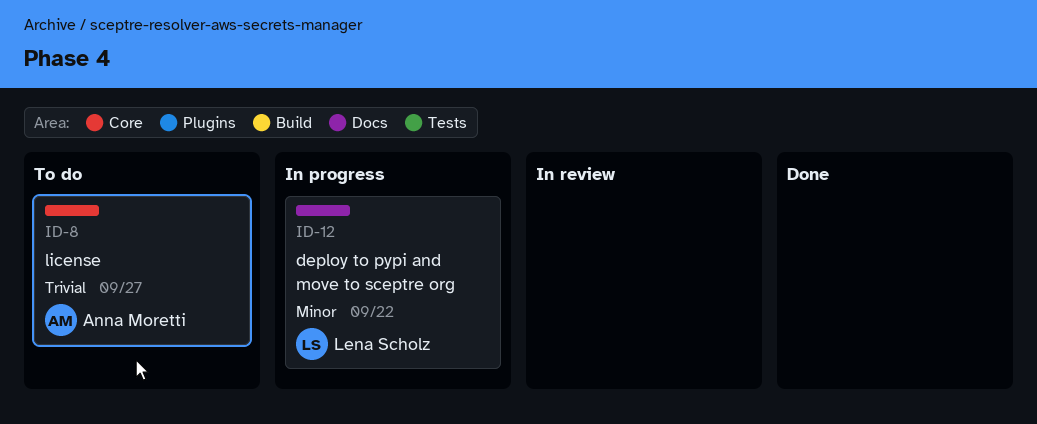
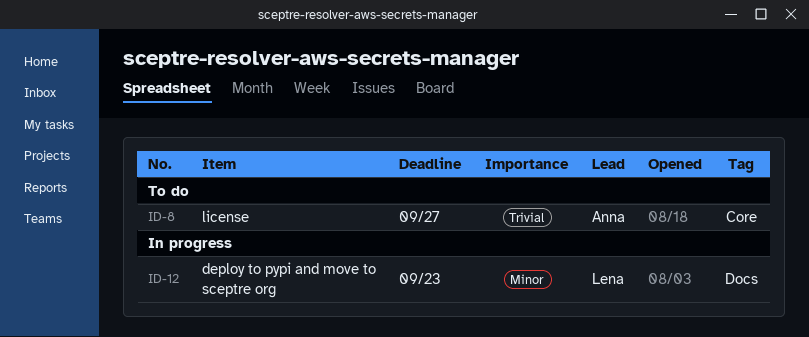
ID-12, due: Sep 22 -> Sep 23

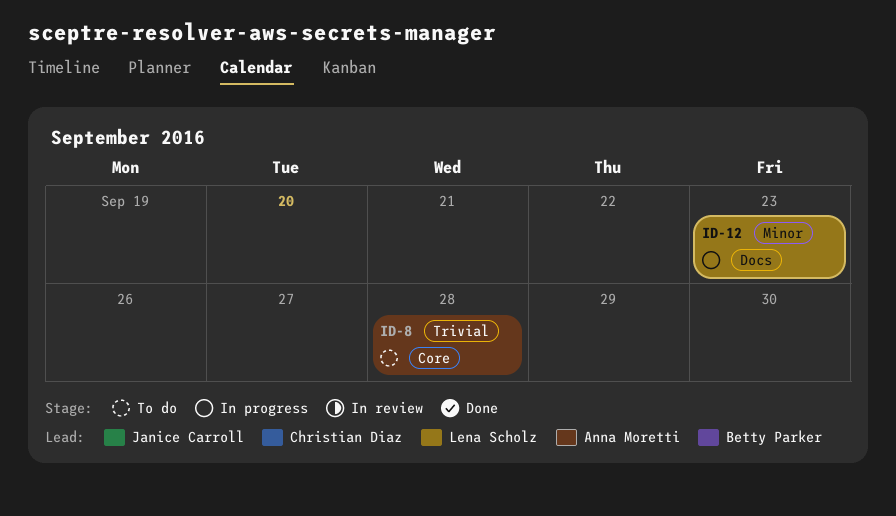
ID-8, due: Sep 27 -> Sep 28

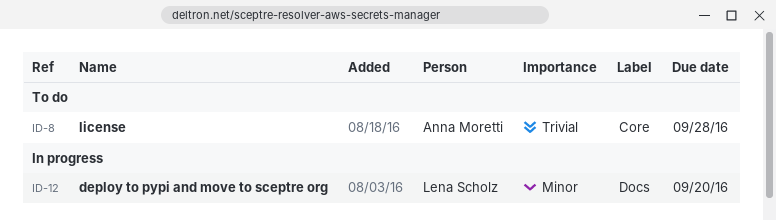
ID-12, due: Sep 23 -> Sep 20

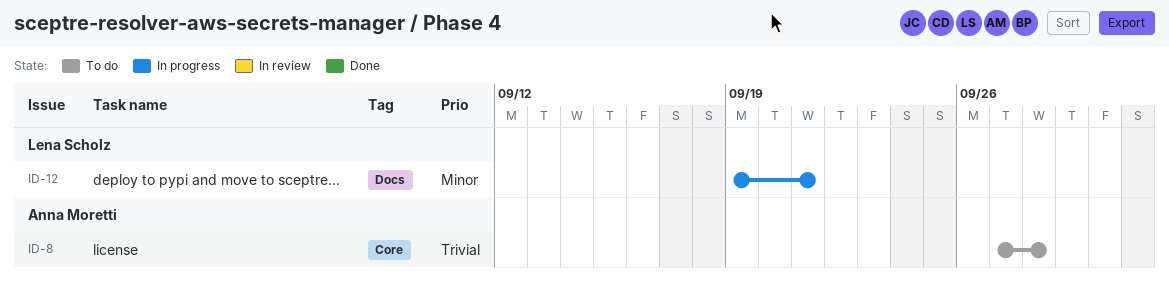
ID-12, due: Sep 20 -> Sep 21

